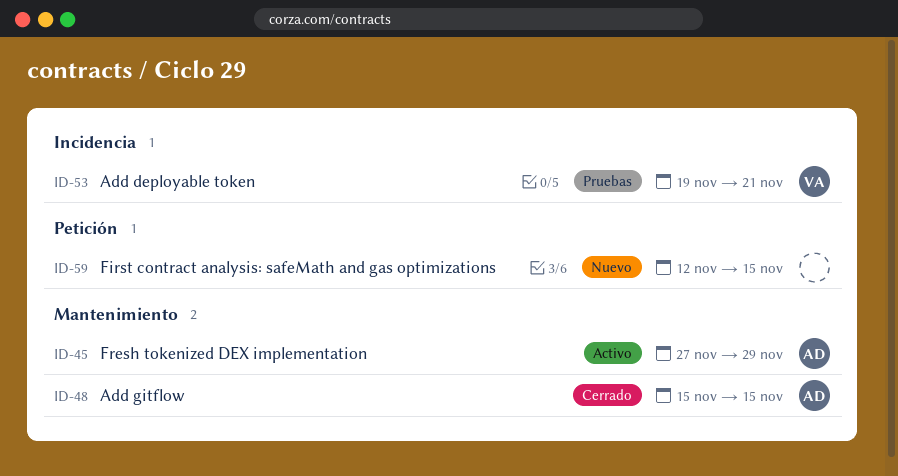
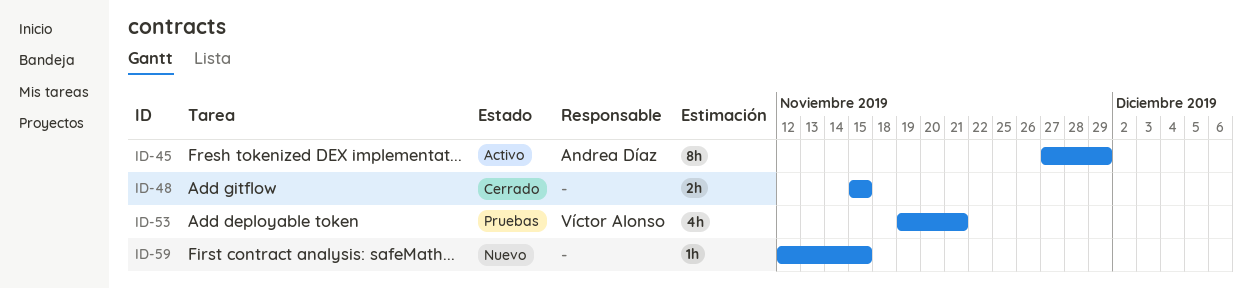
ID-48, owner: Andrea Díaz -> none

